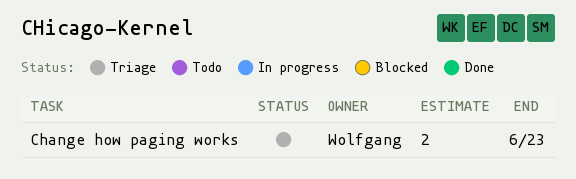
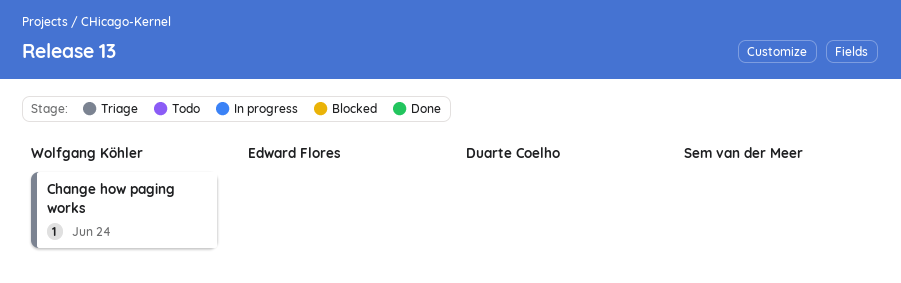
Change how paging works, estimate: 2 -> 1
Change how paging works, due: Jun 23 -> Jun 24

